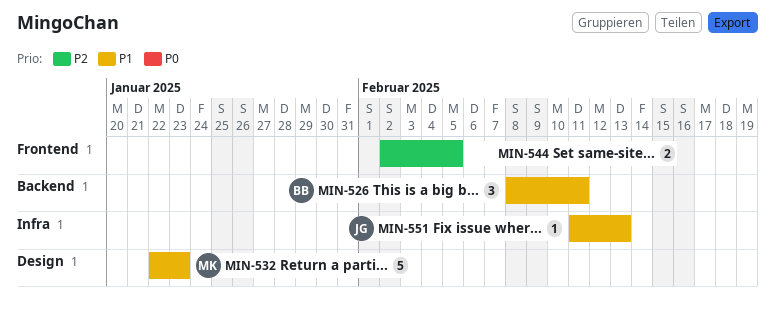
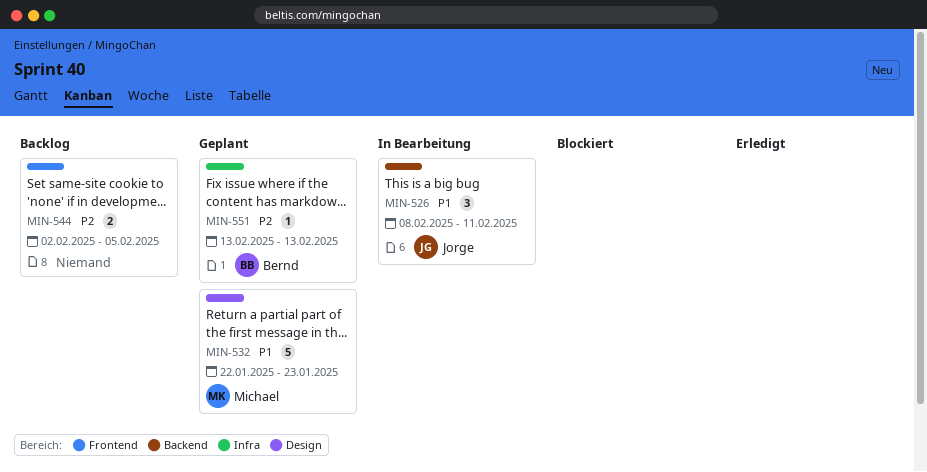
MIN-526, owner: Bernd -> Jorge
MIN-551, owner: Jorge -> Bernd
MIN-551, priority: P1 -> P2
MIN-551, start: Feb 11 -> Feb 13

